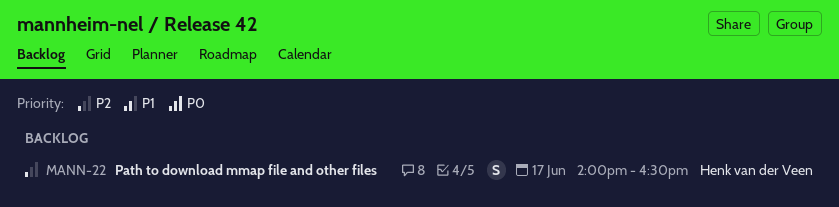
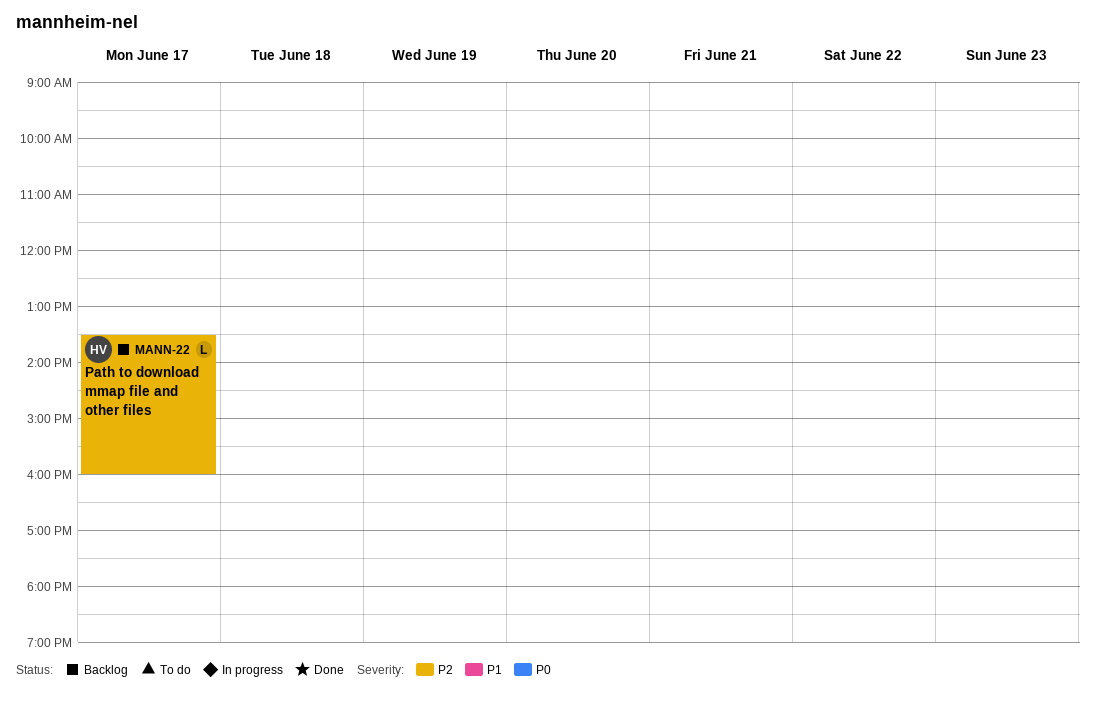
MANN-22, estimate: S -> L
MANN-22, begins: 14:00 -> 13:30
MANN-22, ends: 16:30 -> 16:00

